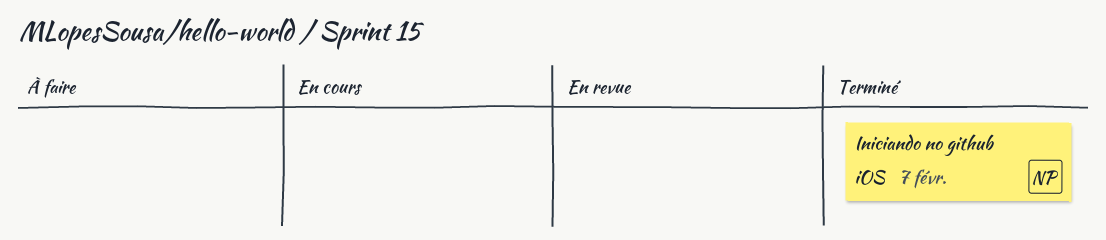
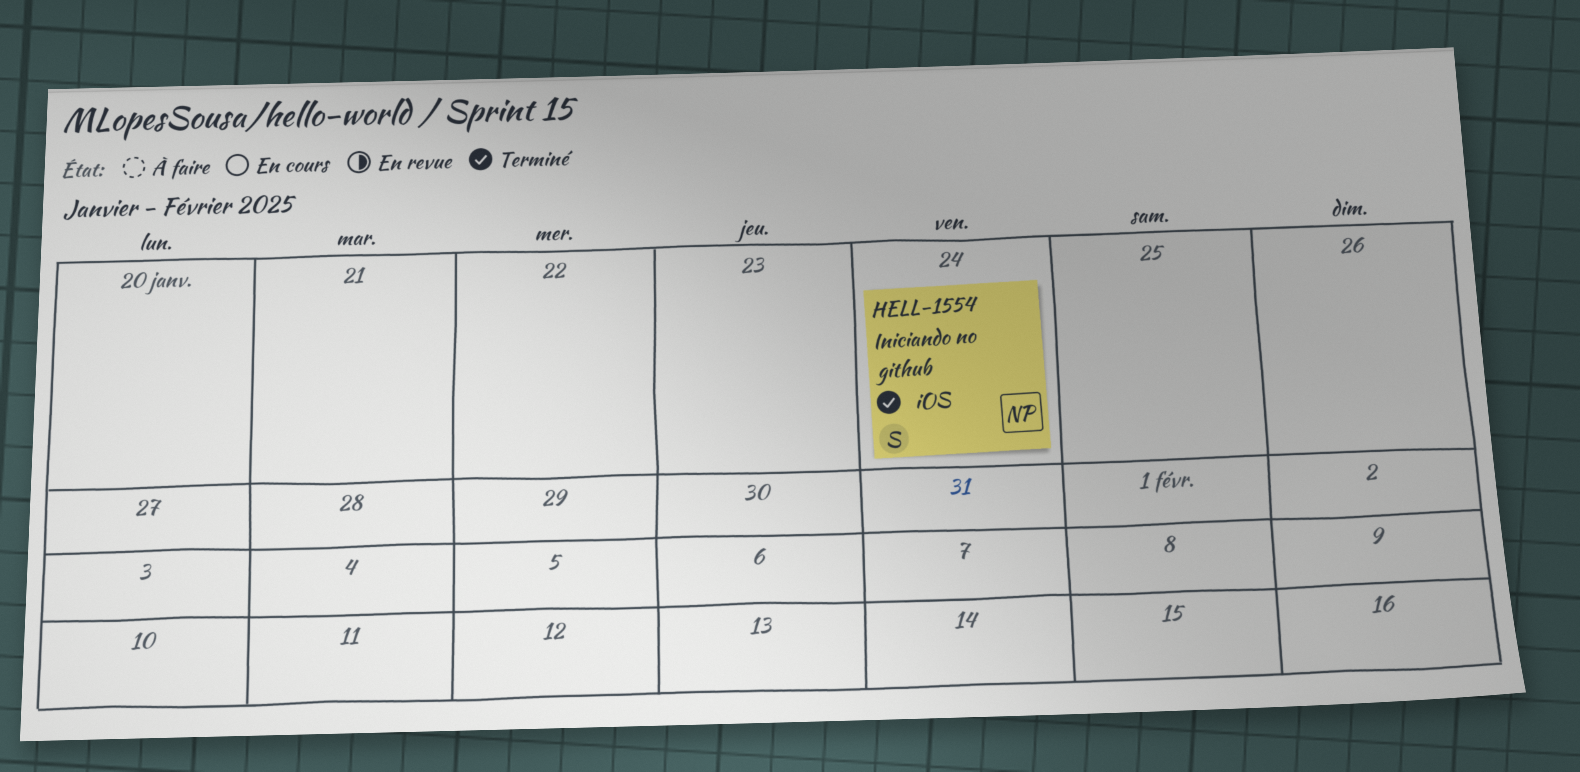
Iniciando no github, due: Feb 7 -> Jan 24

